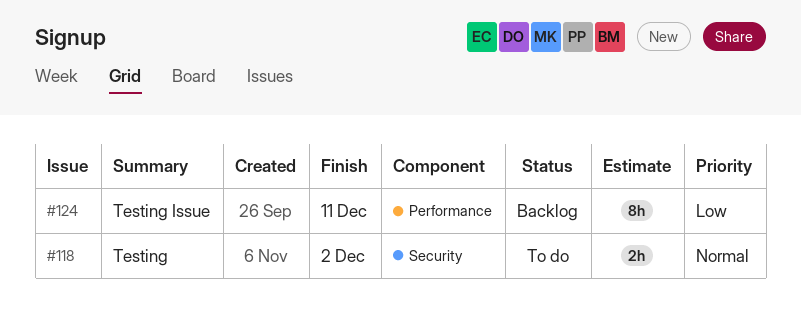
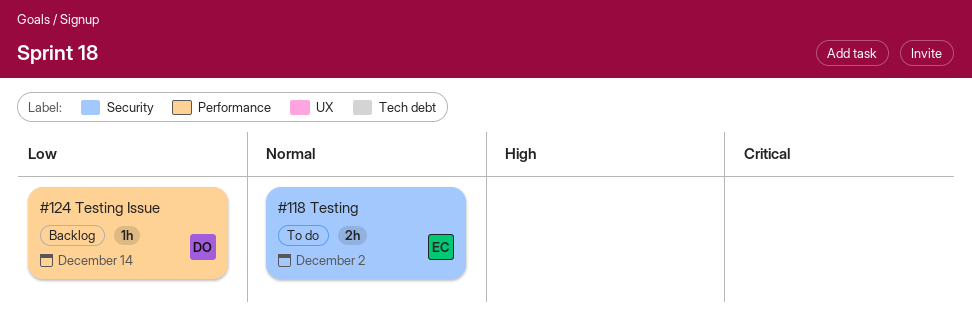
#124, estimate: 8h -> 1h
#124, due: Dec 11 -> Dec 14

